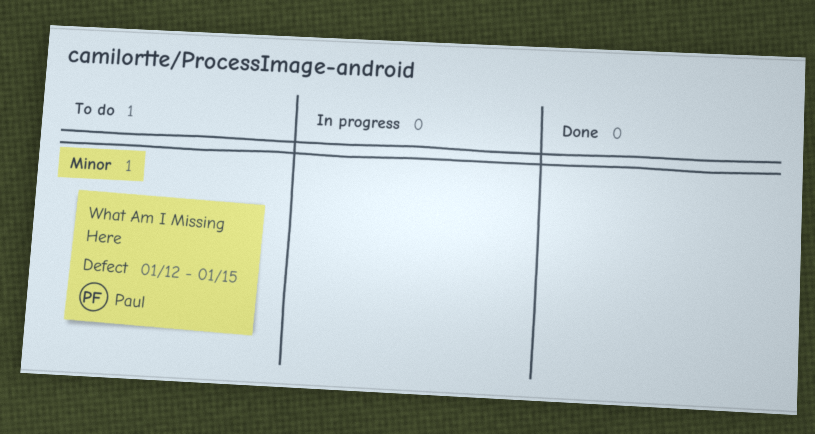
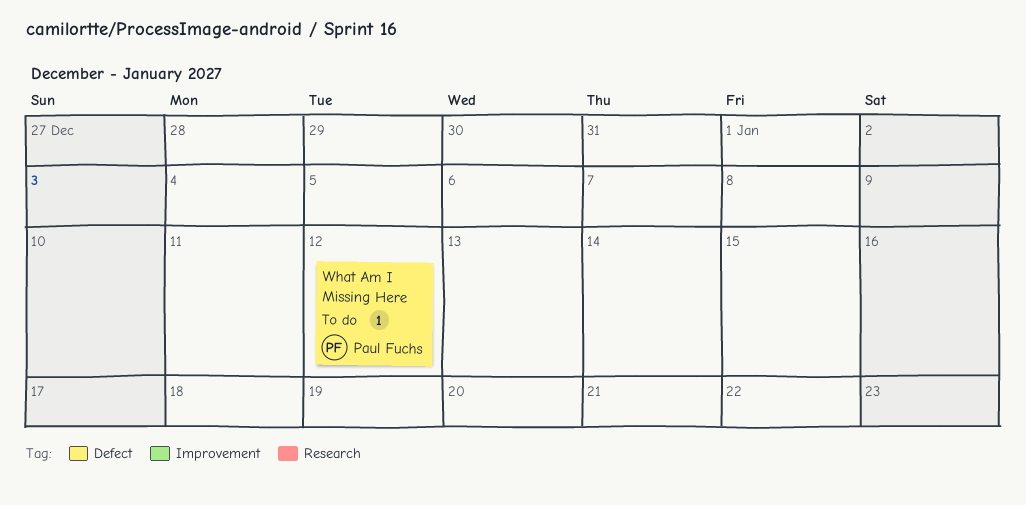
What Am I Missing Here, due: Jan 15 -> Jan 12

